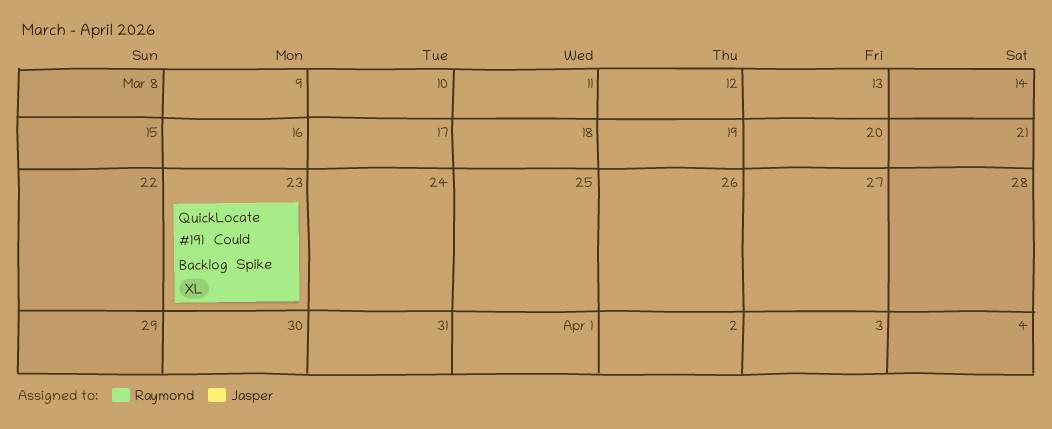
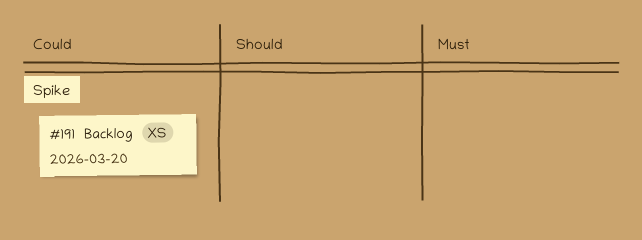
#191, estimate: XL -> XS
#191, due: Mar 23 -> Mar 20

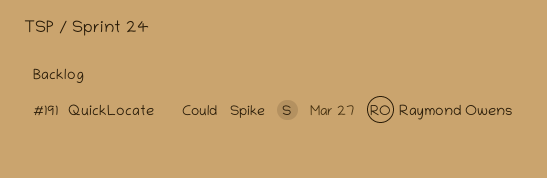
#191, estimate: XS -> S
#191, due: Mar 20 -> Mar 27

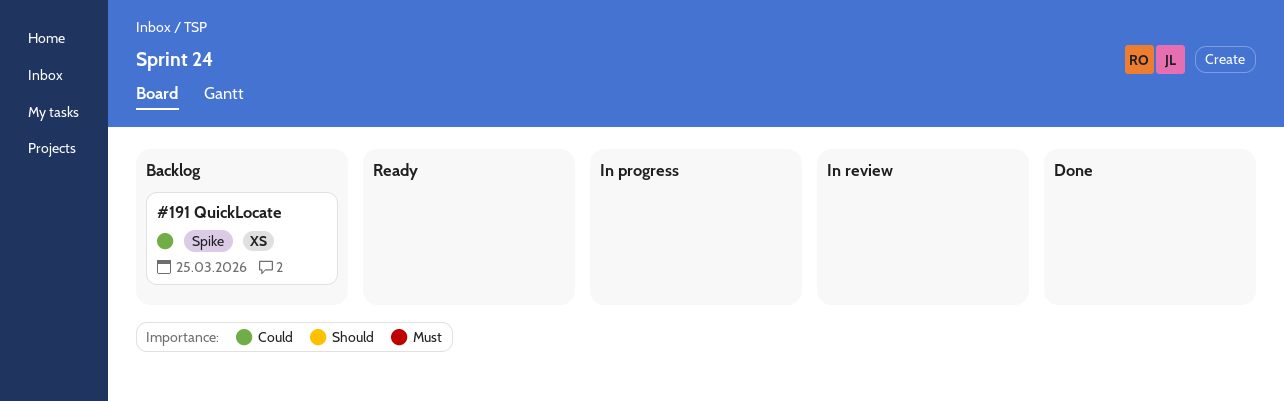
#191, estimate: S -> XS
#191, due: Mar 27 -> Mar 25

